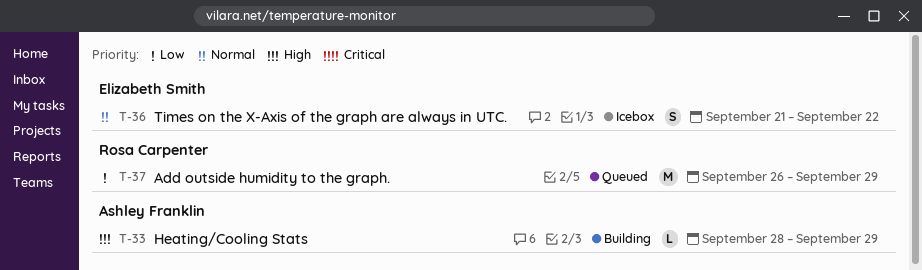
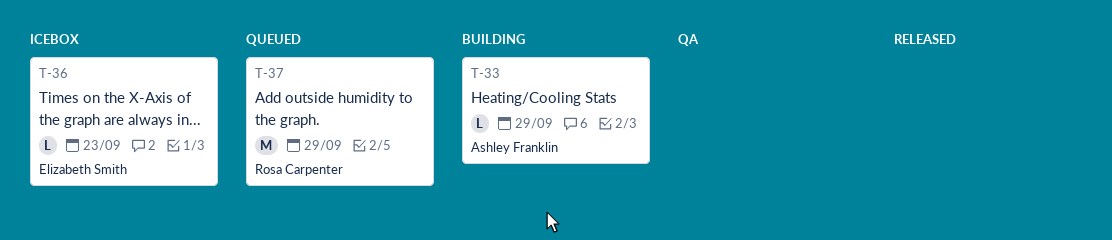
T-36, estimate: S -> L
T-36, due: Sep 22 -> Sep 23

